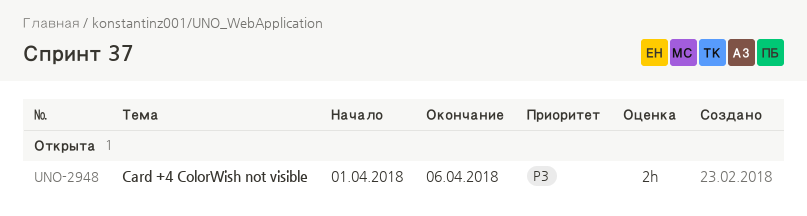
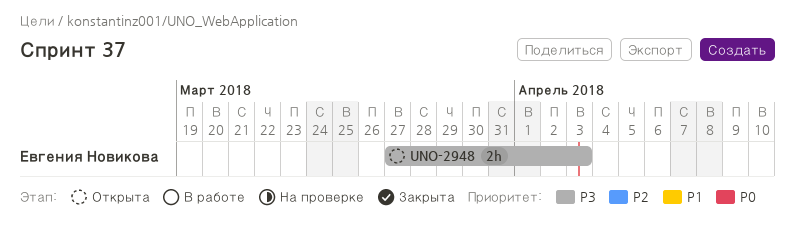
UNO-2948, start: Apr 1 -> Mar 27
UNO-2948, due: Apr 6 -> Apr 3

